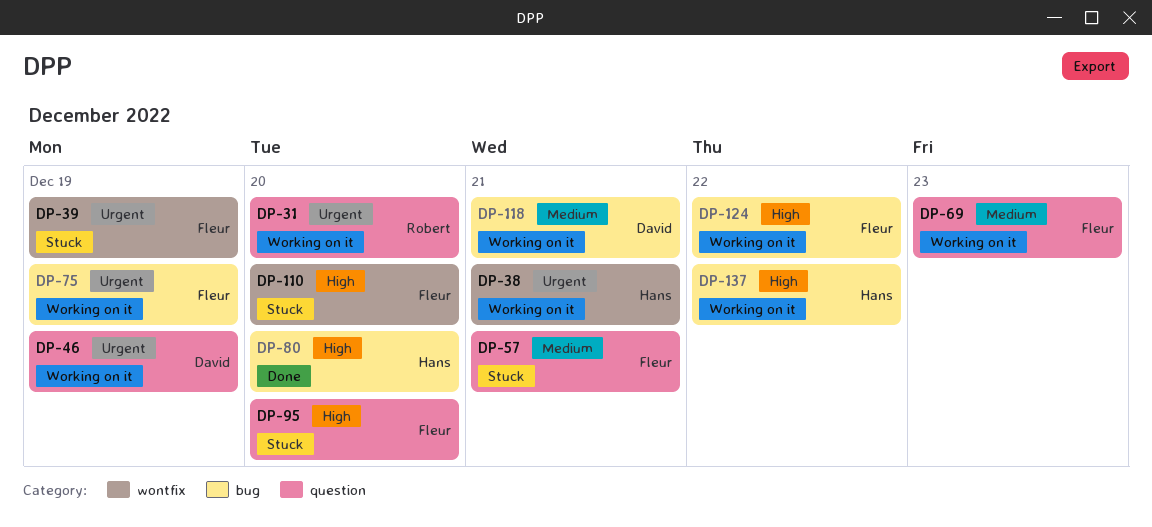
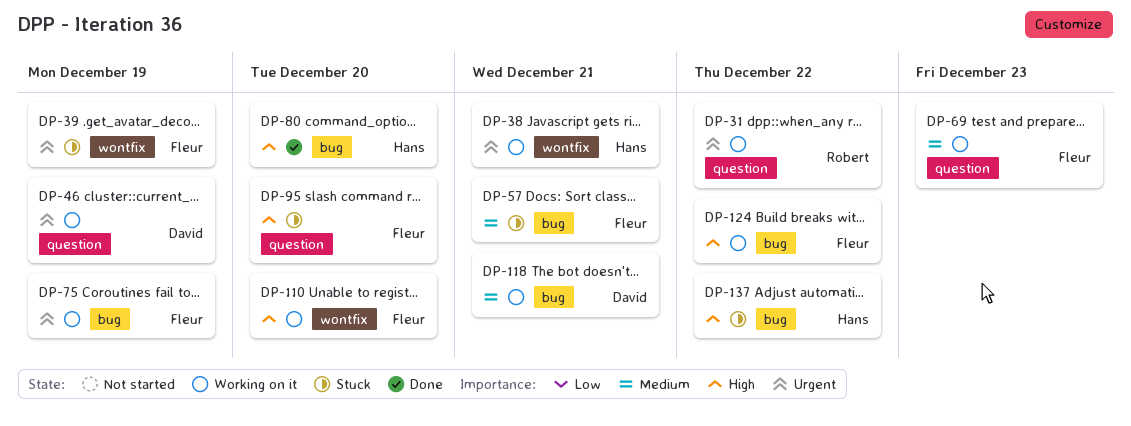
DP-31, due: Dec 20 -> Dec 22
DP-57, label: question -> bug
DP-110, status: Stuck -> Working on it
DP-137, status: Working on it -> Stuck

